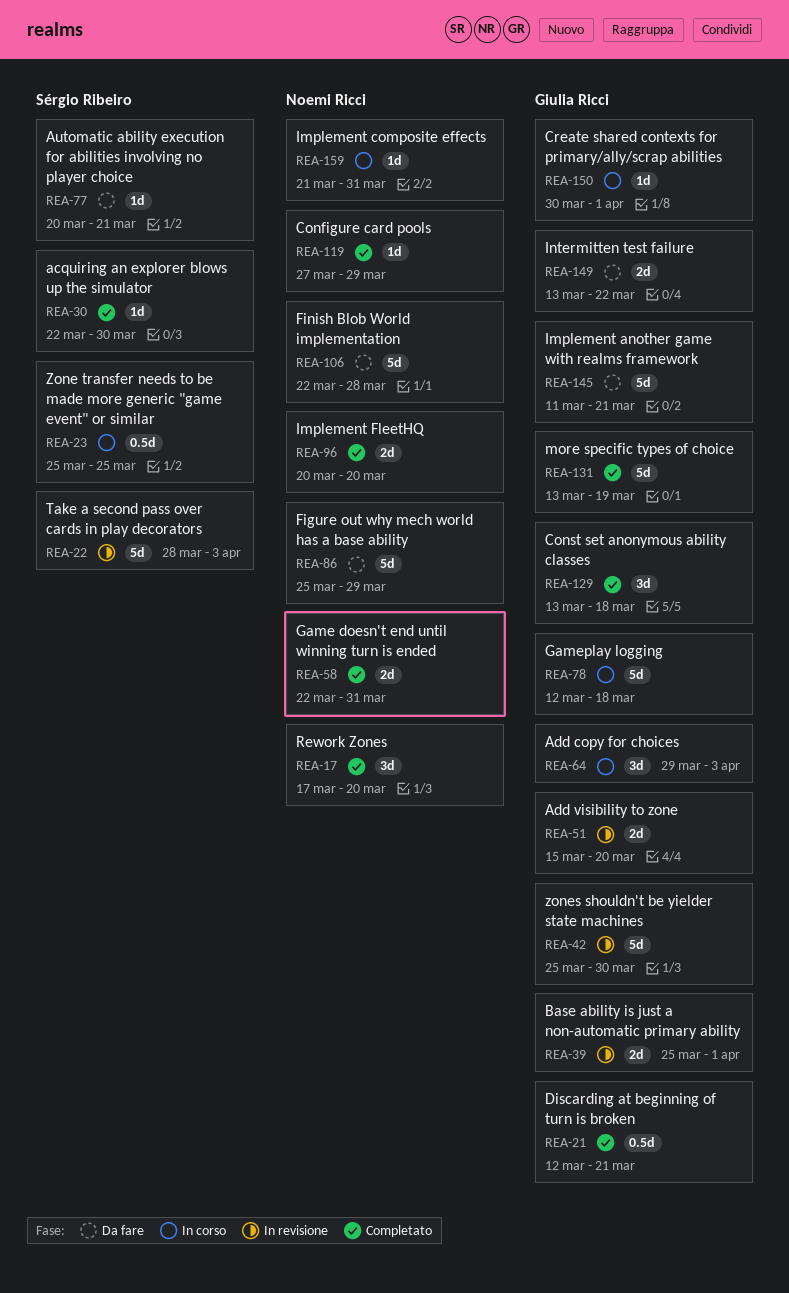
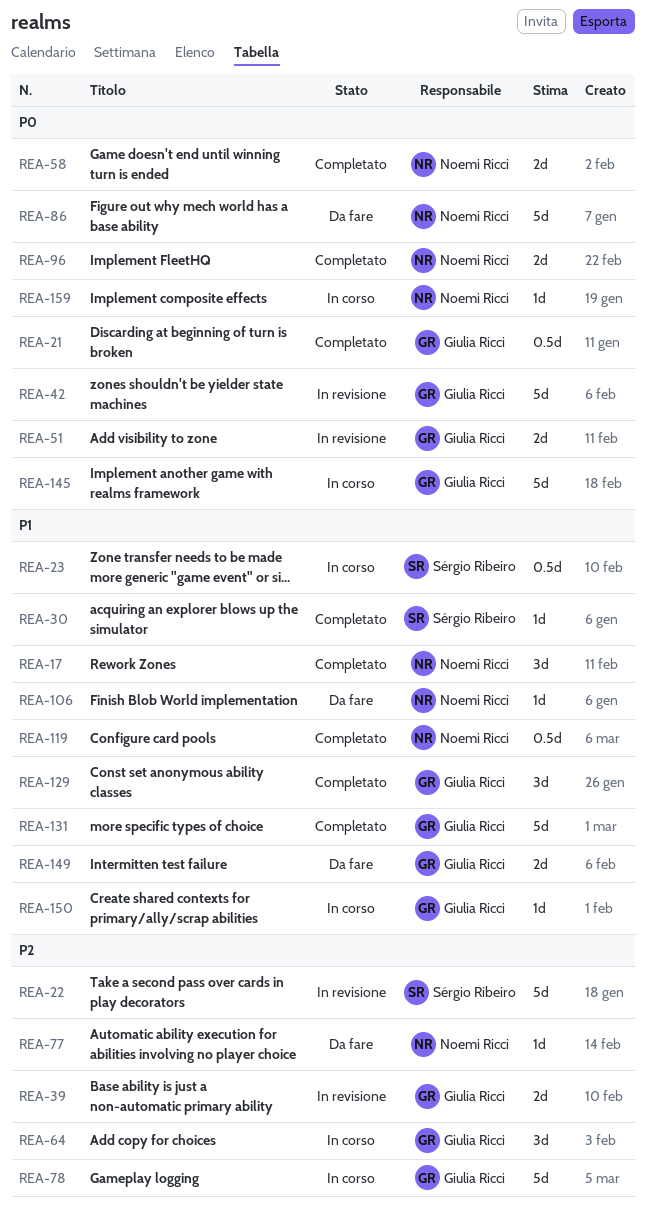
REA-77, owner: Sérgio Ribeiro -> Noemi Ricci
REA-106, estimate: 5d -> 1d
REA-119, estimate: 1d -> 0.5d
REA-145, status: Da fare -> In corso

